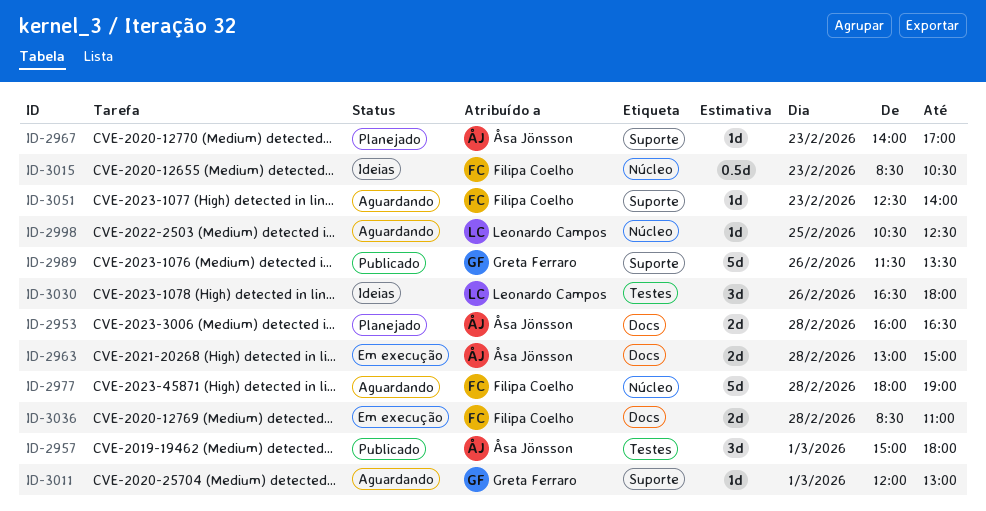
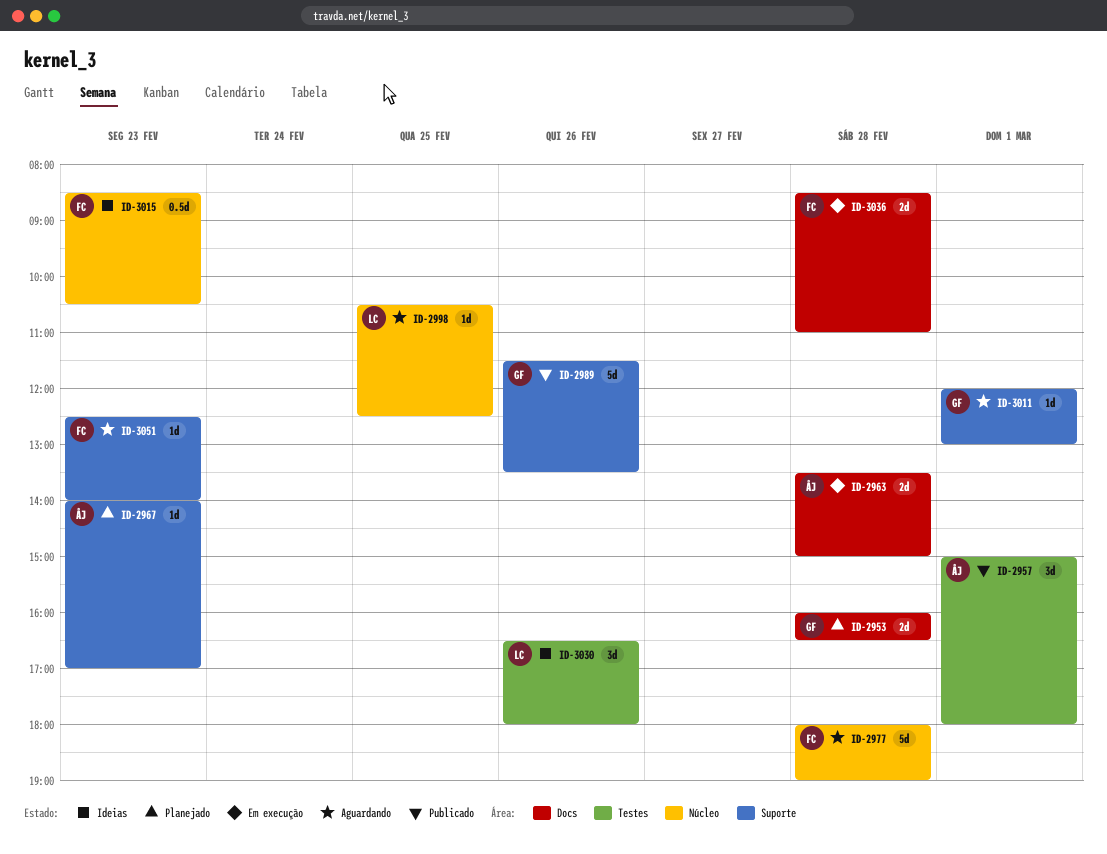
ID-2953, owner: Åsa Jönsson -> Greta Ferraro
ID-2963, begins: 13:00 -> 13:30

